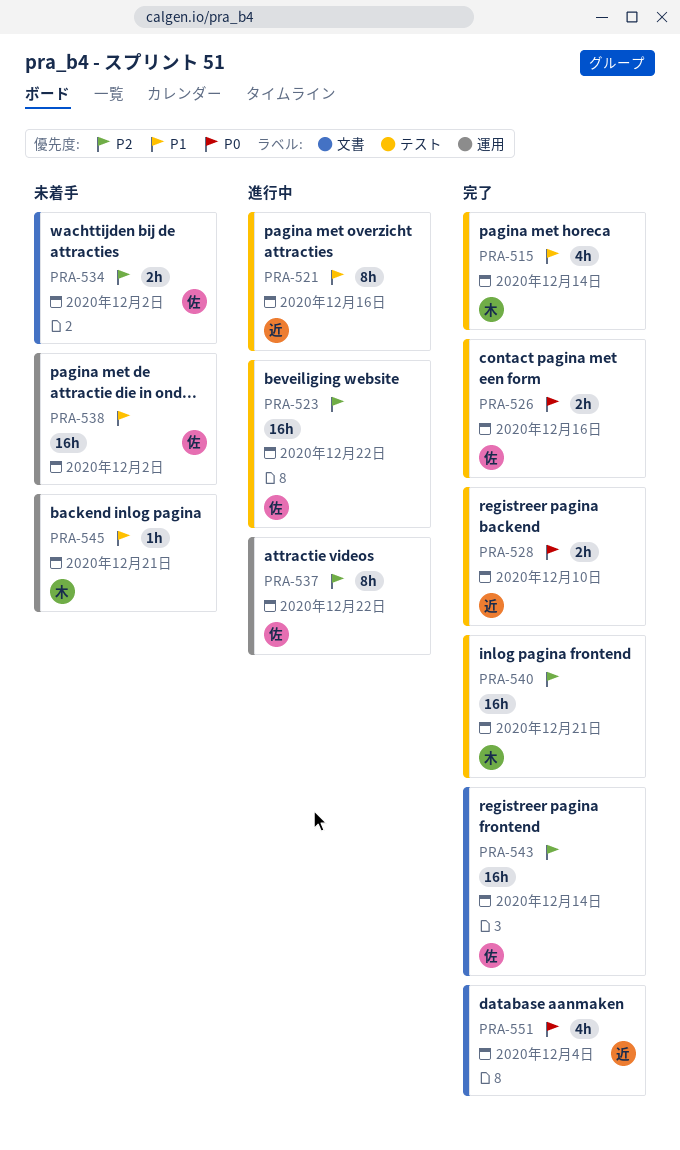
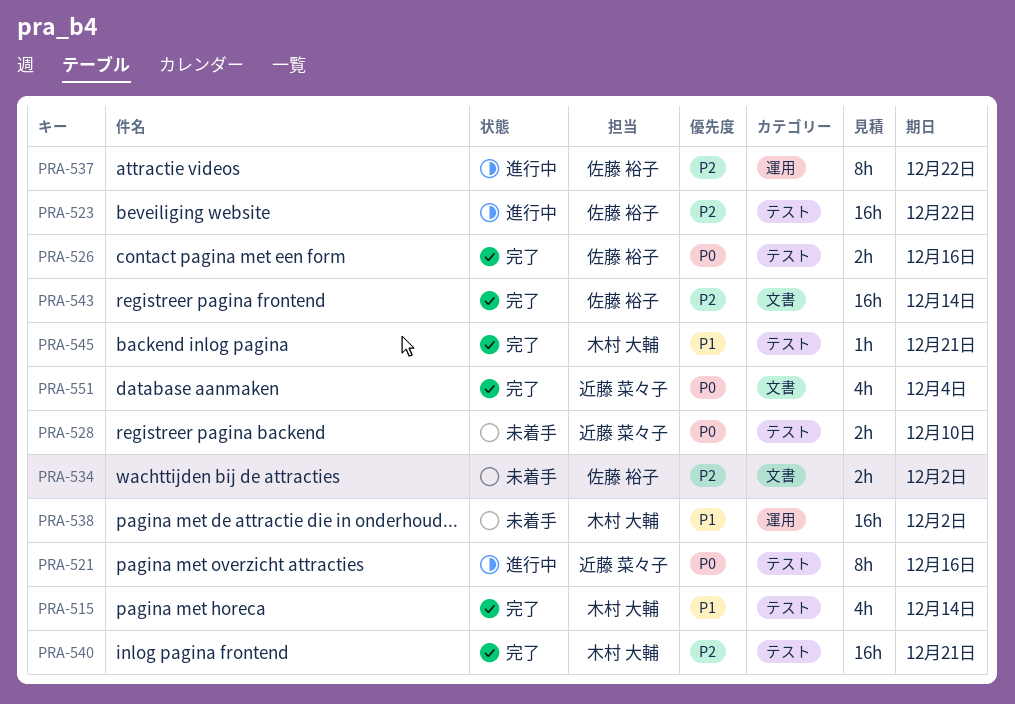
PRA-521, priority: P1 -> P0
PRA-528, status: 完了 -> 未着手
PRA-538, owner: 佐藤 裕子 -> 木村 大輔
PRA-545, status: 未着手 -> 完了
PRA-545, label: 運用 -> テスト

